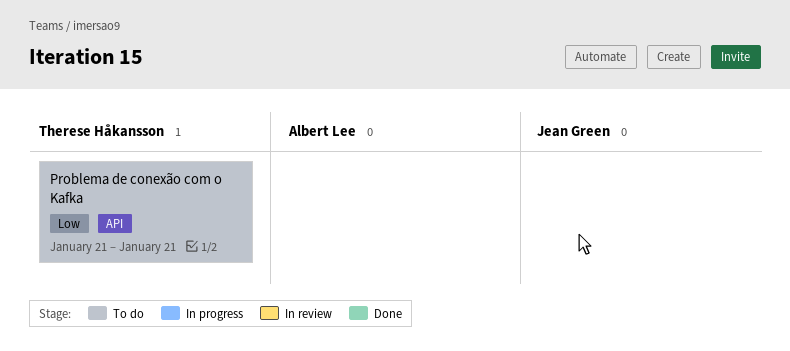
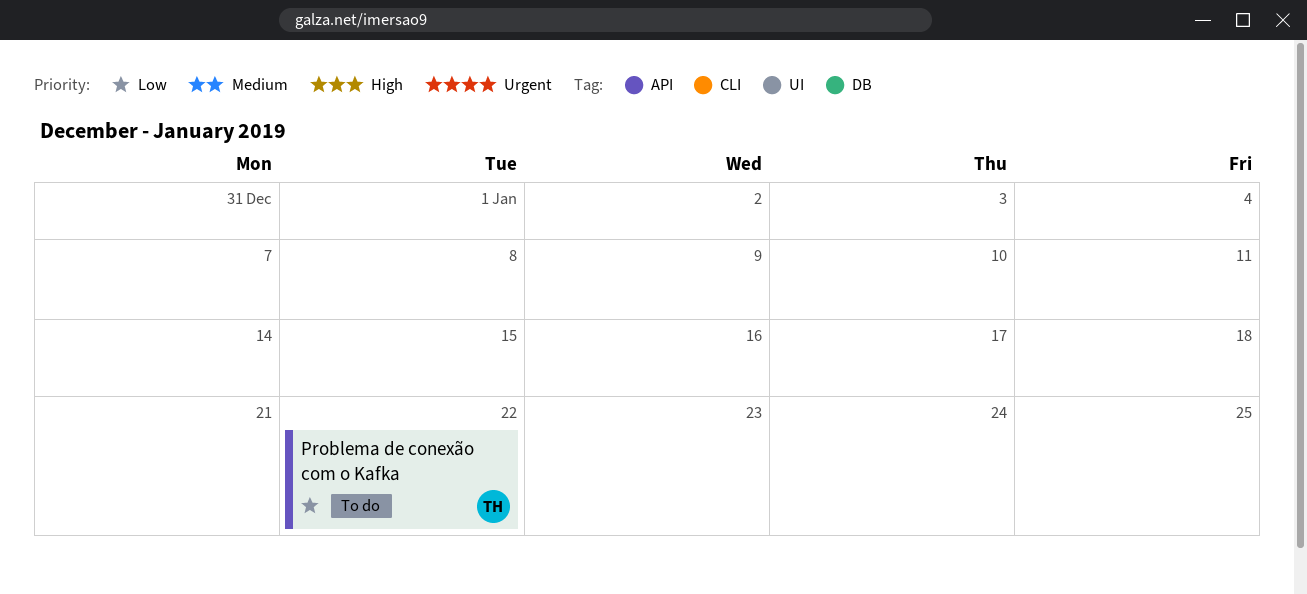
Problema de conexão com o Kafka, due: Jan 21 -> Jan 22

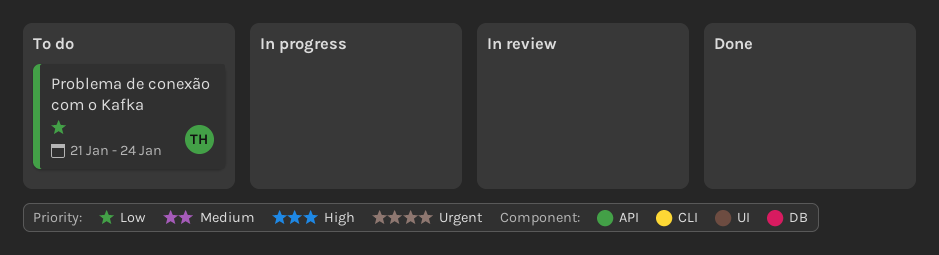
Problema de conexão com o Kafka, due: Jan 22 -> Jan 24

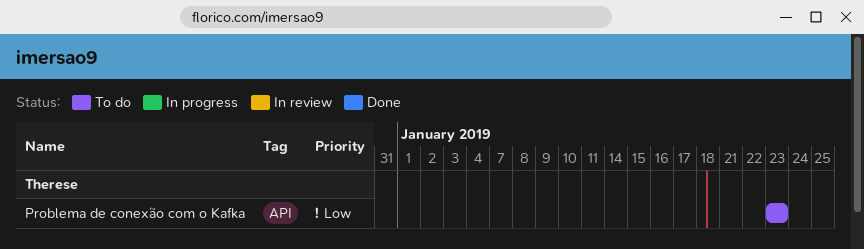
Problema de conexão com o Kafka, start: Jan 21 -> Jan 23
Problema de conexão com o Kafka, due: Jan 24 -> Jan 23

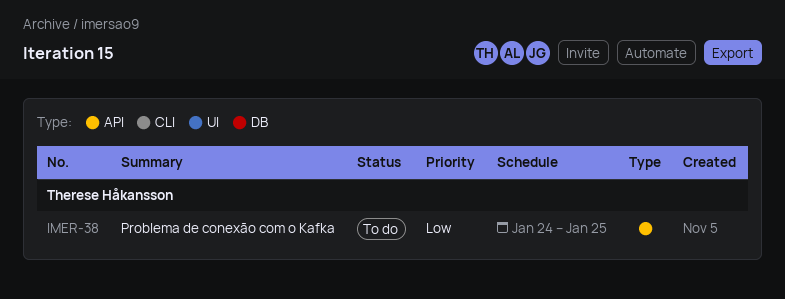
Problema de conexão com o Kafka, start: Jan 23 -> Jan 24
Problema de conexão com o Kafka, due: Jan 23 -> Jan 25

